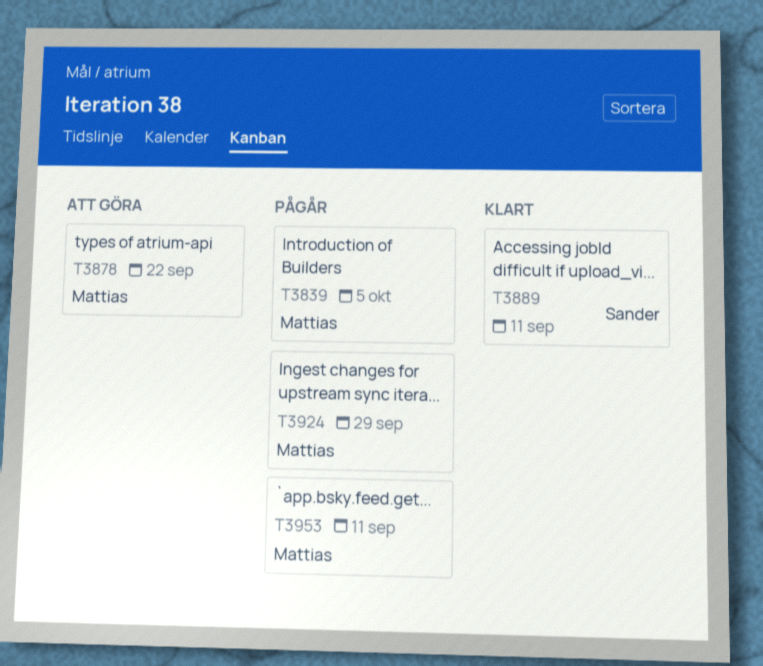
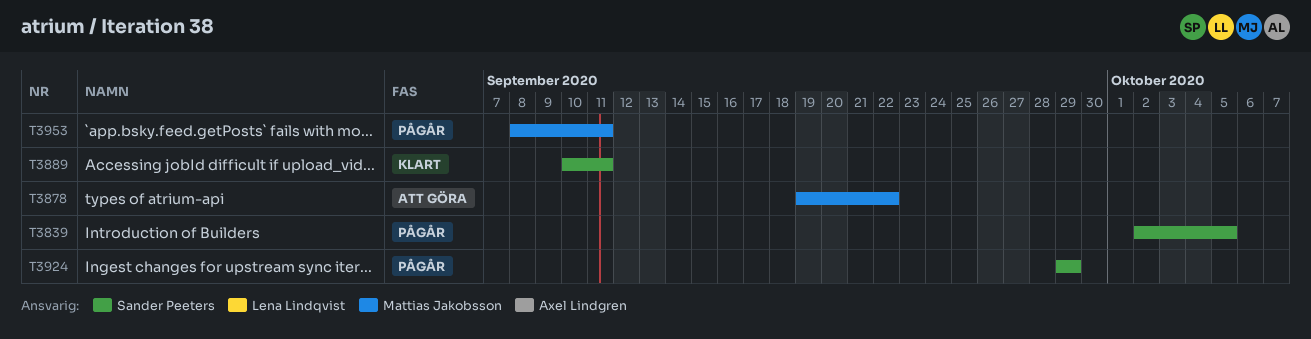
T3839, owner: Mattias Jakobsson -> Sander Peeters
T3924, owner: Mattias Jakobsson -> Sander Peeters

